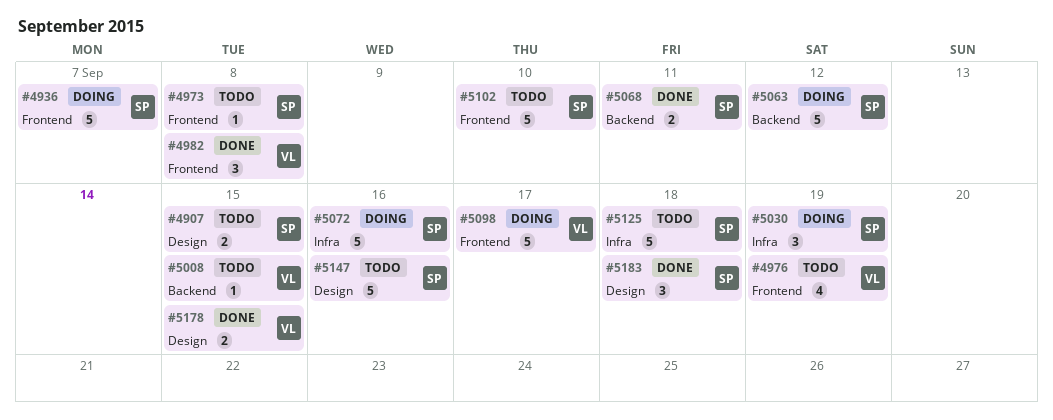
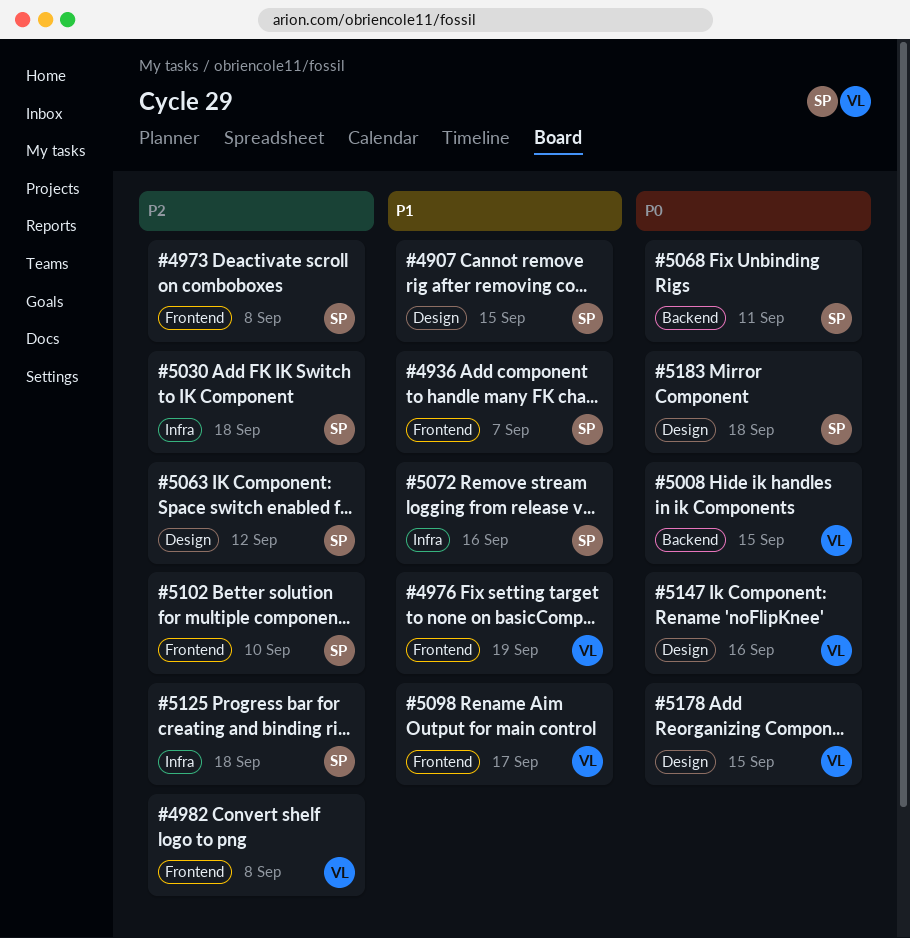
#5030, due: Sep 19 -> Sep 18
#5063, label: Backend -> Design
#5147, owner: SP -> VL

